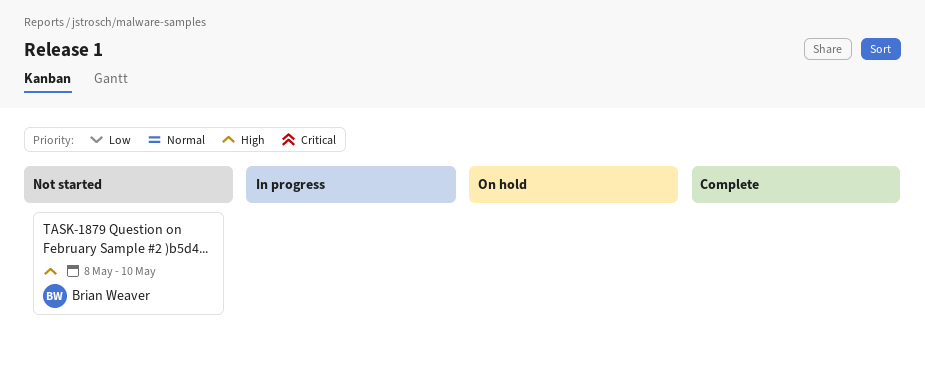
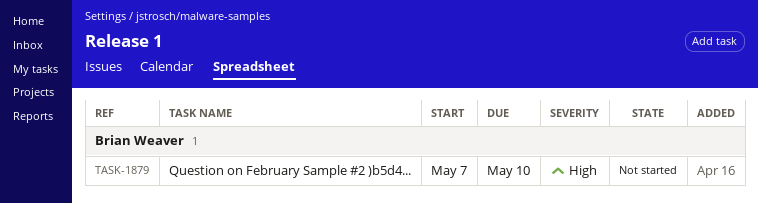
TASK-1879, start: May 8 -> May 7

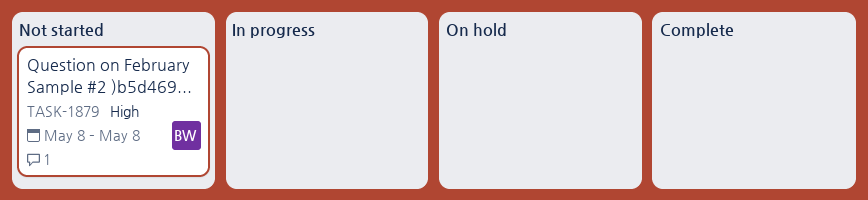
TASK-1879, start: May 7 -> May 8
TASK-1879, due: May 10 -> May 8

